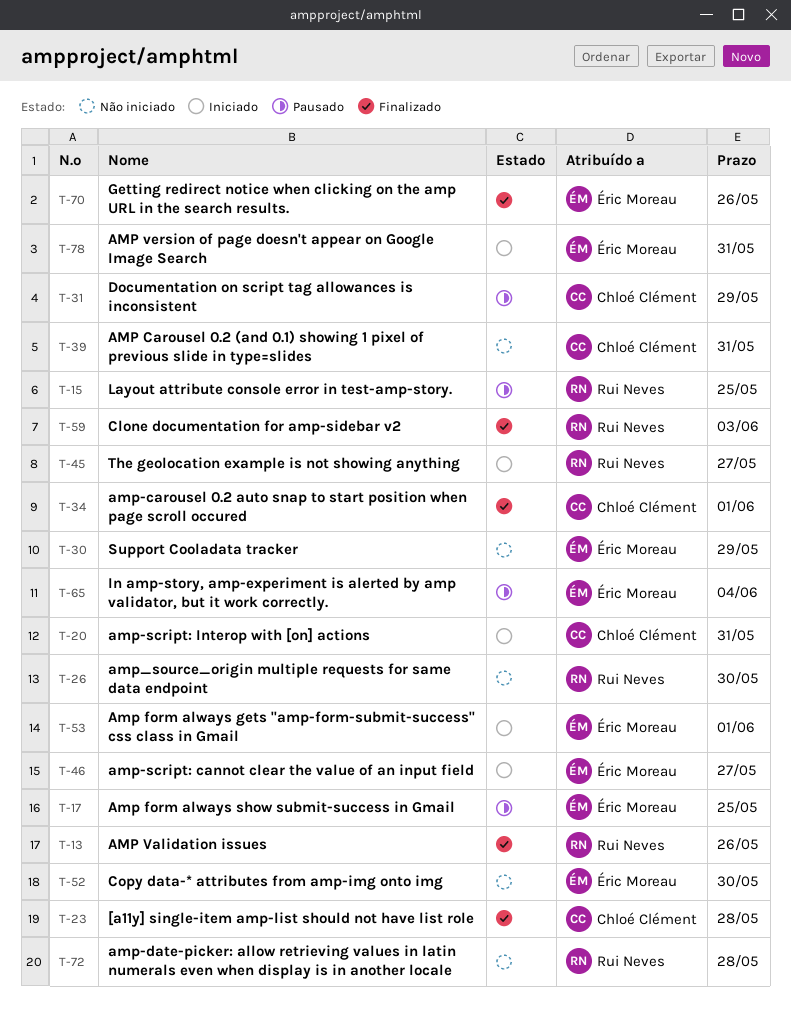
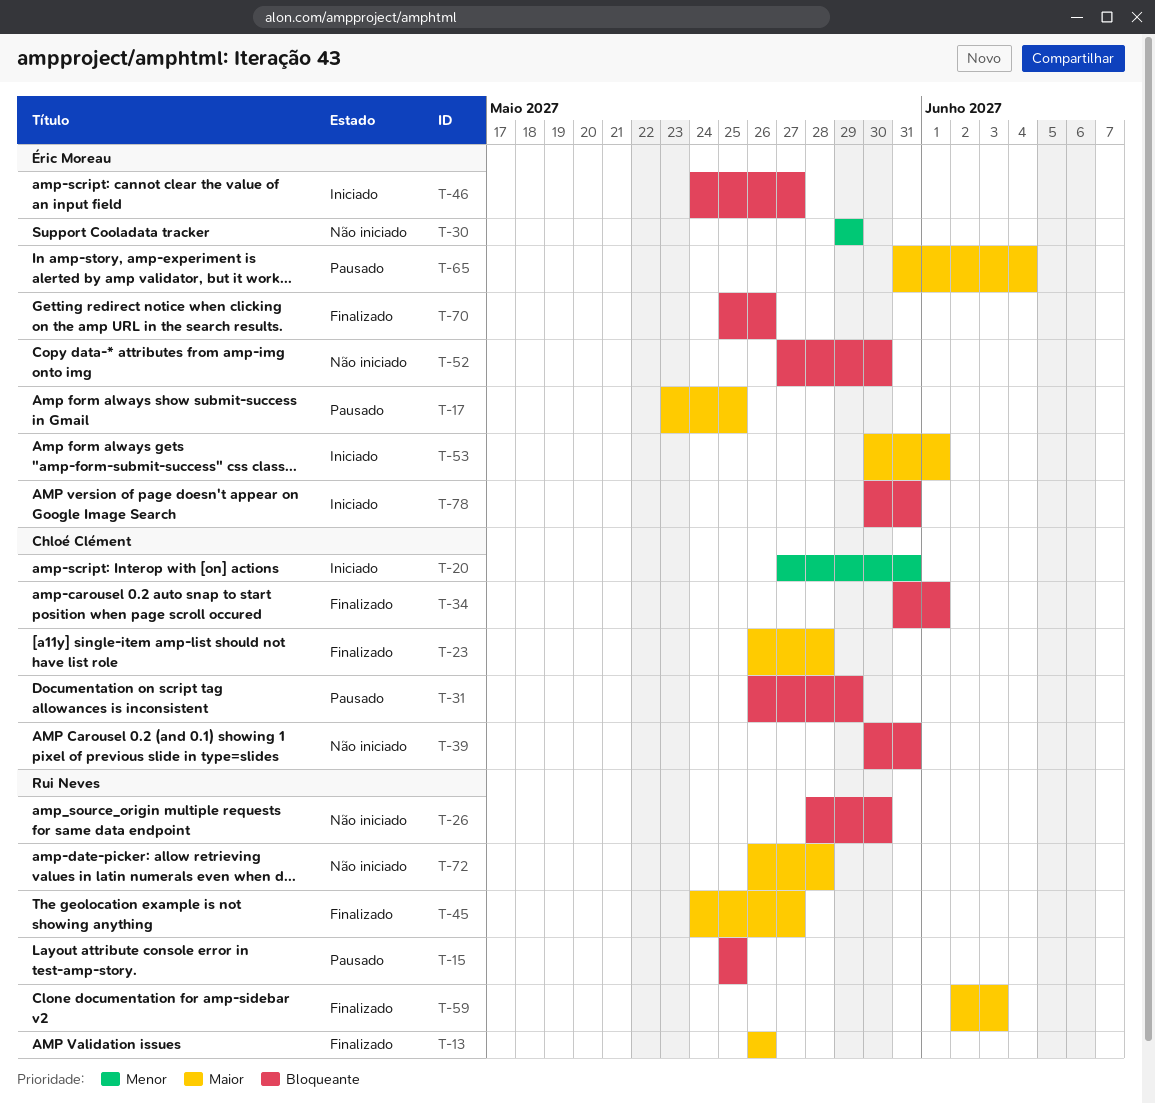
T-45, status: Iniciado -> Finalizado

